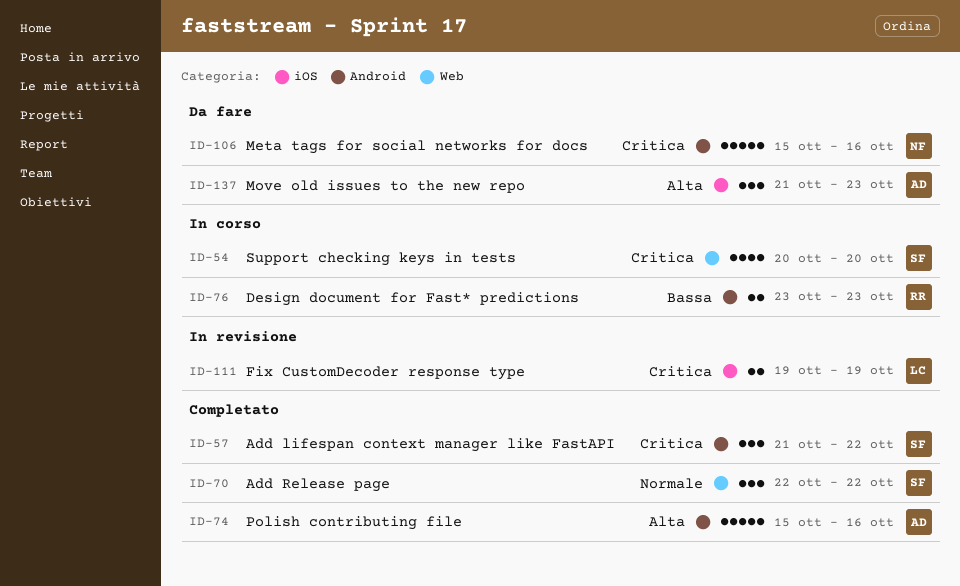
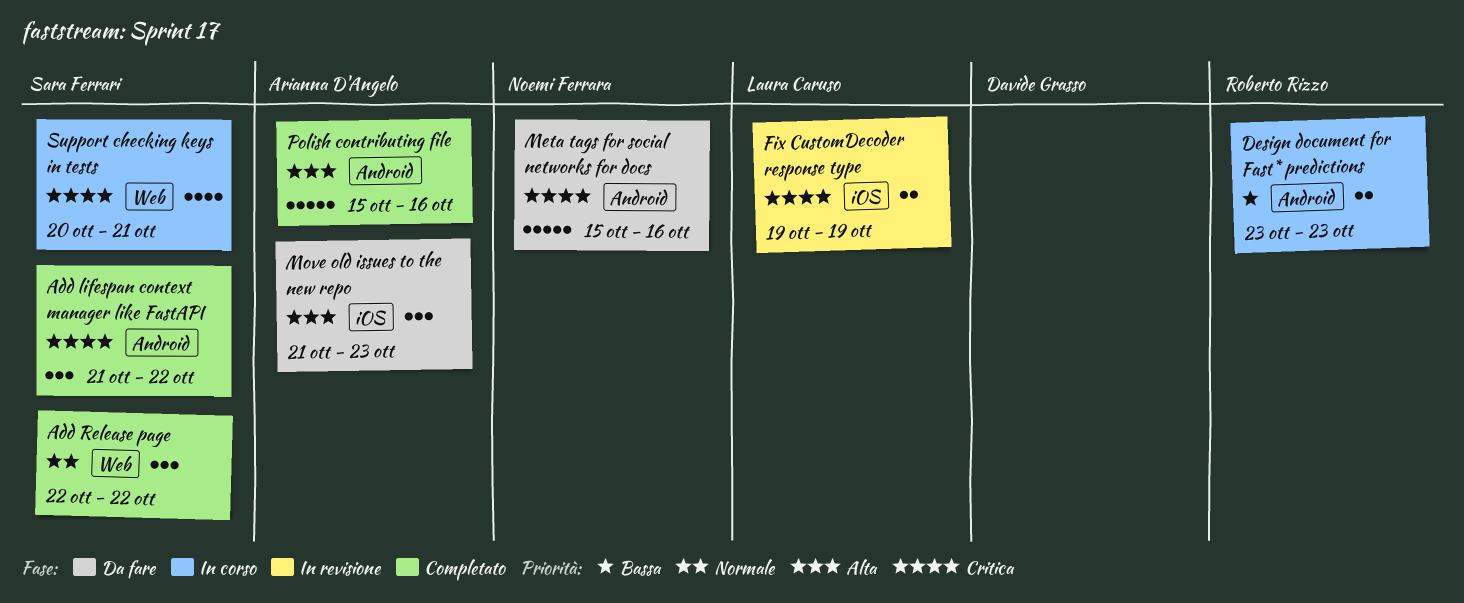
Support checking keys in tests, due: Oct 20 -> Oct 21

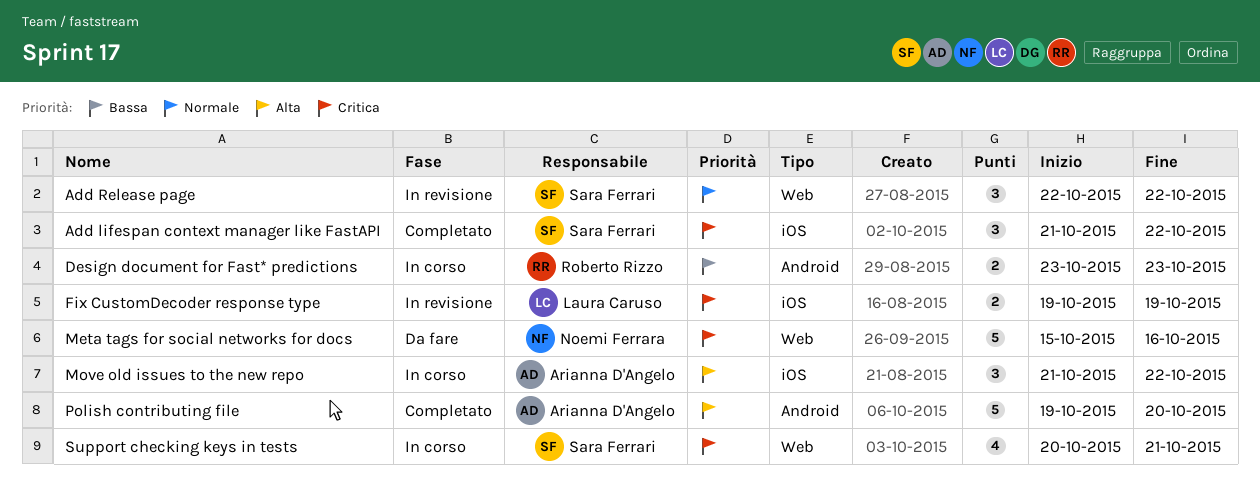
Add lifespan context manager like FastAPI, label: Android -> iOS
Add Release page, status: Completato -> In revisione
Meta tags for social networks for docs, label: Android -> Web
Move old issues to the new repo, status: Da fare -> In corso
Move old issues to the new repo, due: Oct 23 -> Oct 22
Polish contributing file, start: Oct 15 -> Oct 19
Polish contributing file, due: Oct 16 -> Oct 20

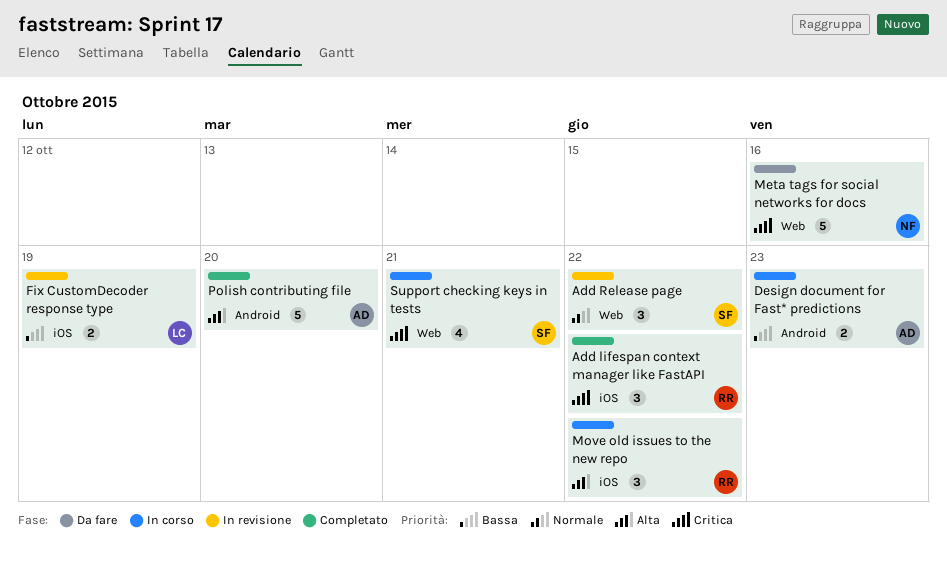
Add lifespan context manager like FastAPI, owner: Sara Ferrari -> Roberto Rizzo
Design document for Fast* predictions, owner: Roberto Rizzo -> Arianna D'Angelo
Fix CustomDecoder response type, priority: Critica -> Bassa
Move old issues to the new repo, owner: Arianna D'Angelo -> Roberto Rizzo

